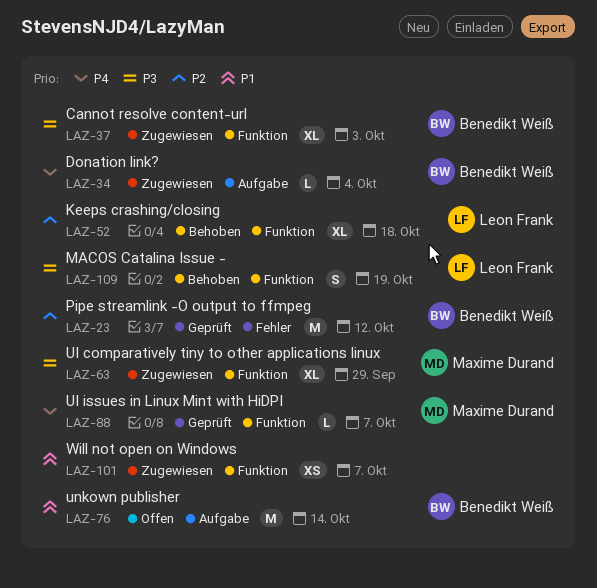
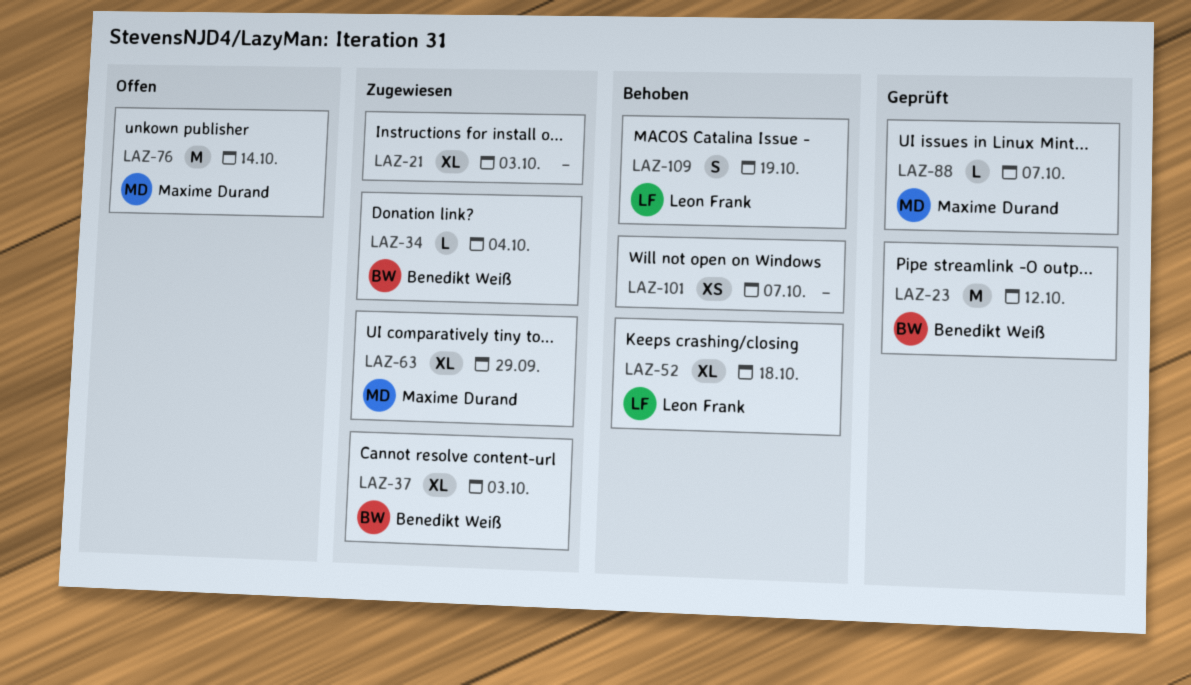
LAZ-21: none -> present
LAZ-76, owner: Benedikt Weiß -> Maxime Durand
LAZ-101, status: Zugewiesen -> Behoben

